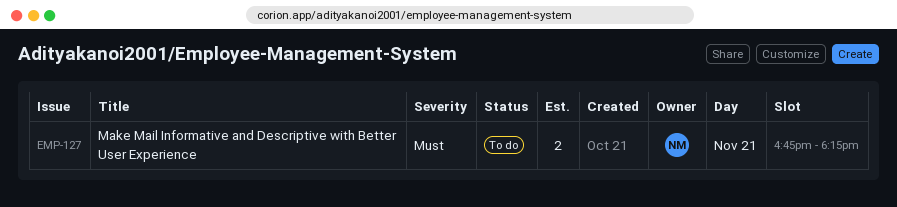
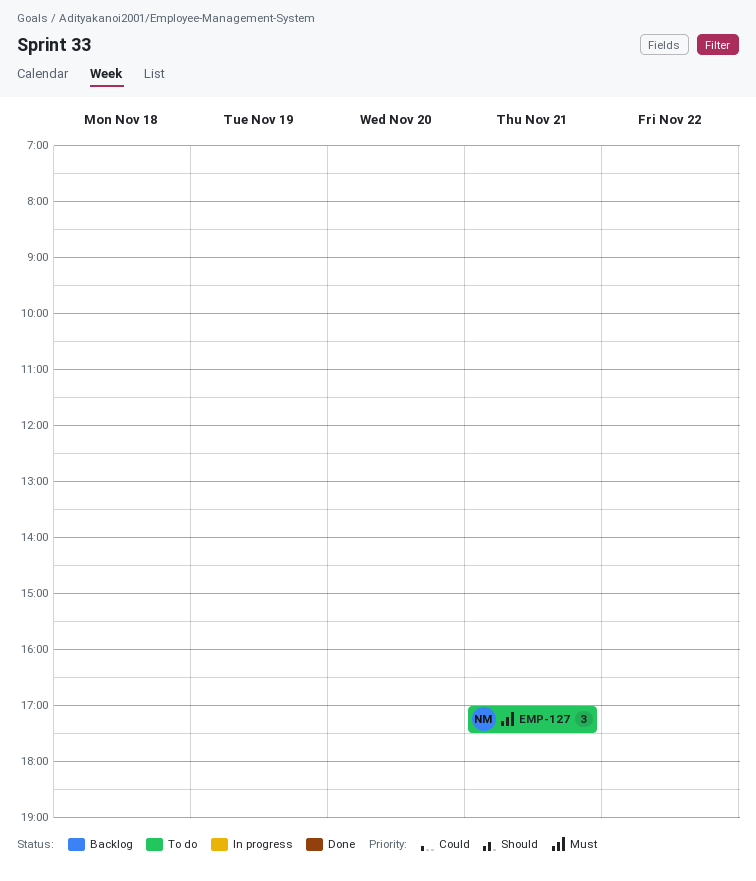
EMP-127, estimate: 2 -> 3
EMP-127, begins: 16:45 -> 17:00
EMP-127, ends: 18:15 -> 17:30

